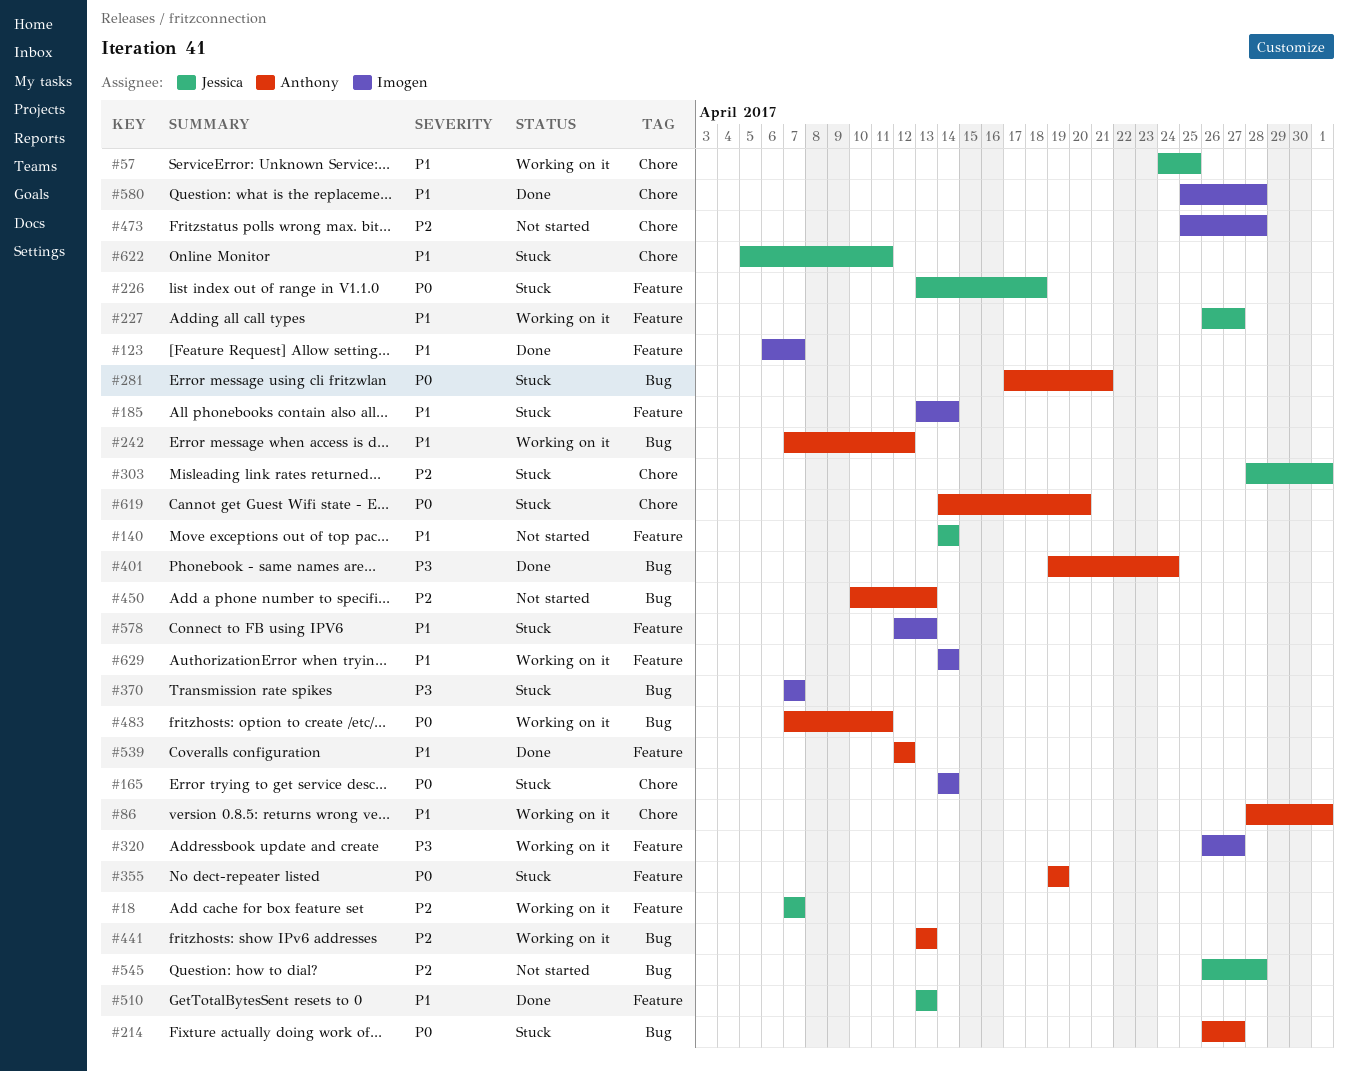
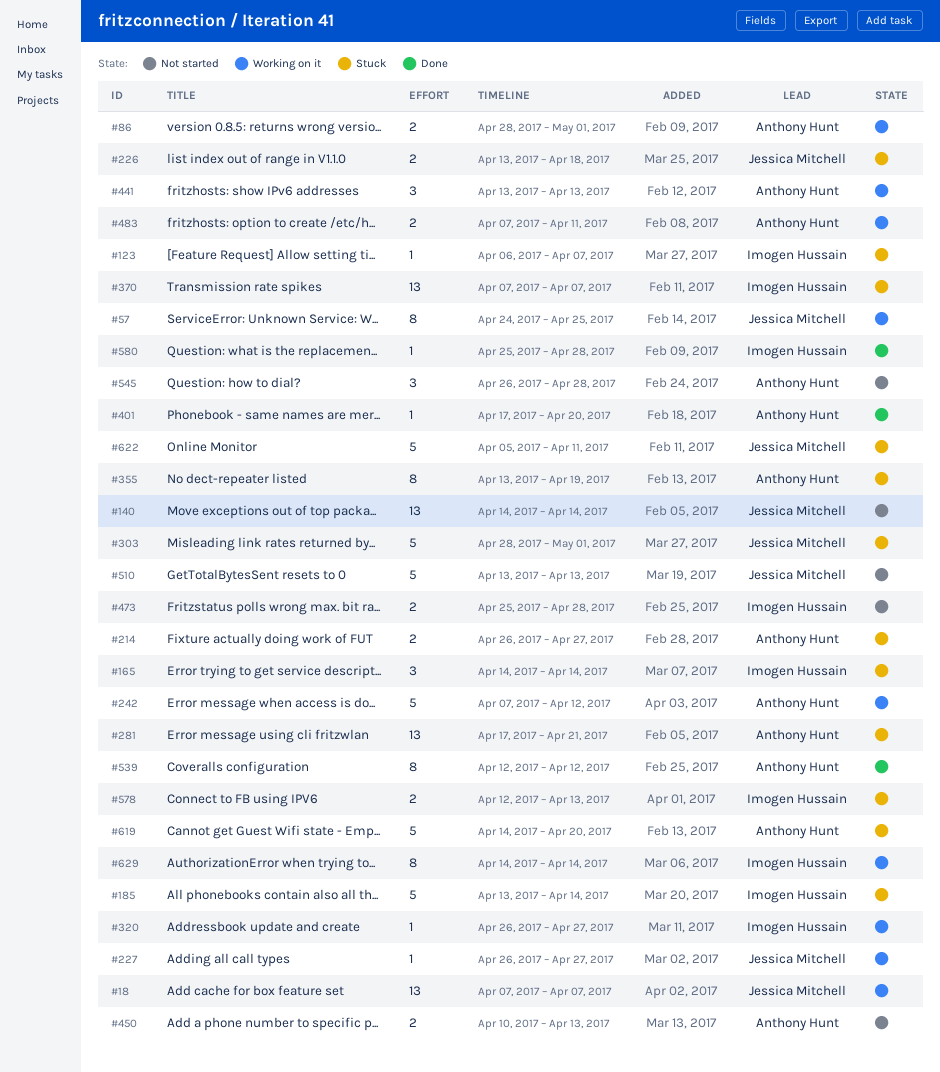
#123, status: Done -> Stuck
#355, start: Apr 19 -> Apr 13
#401, start: Apr 19 -> Apr 17
#401, due: Apr 24 -> Apr 20
#510, status: Done -> Not started
#545, owner: Jessica Mitchell -> Anthony Hunt

